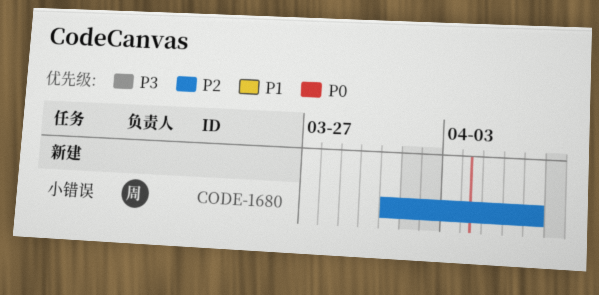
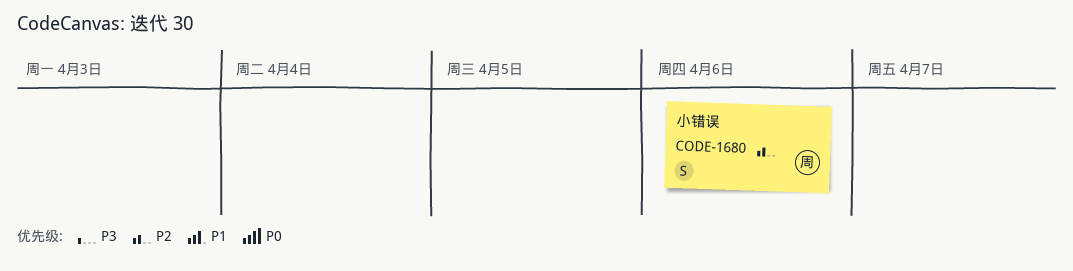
CODE-1680, due: Apr 7 -> Apr 6

